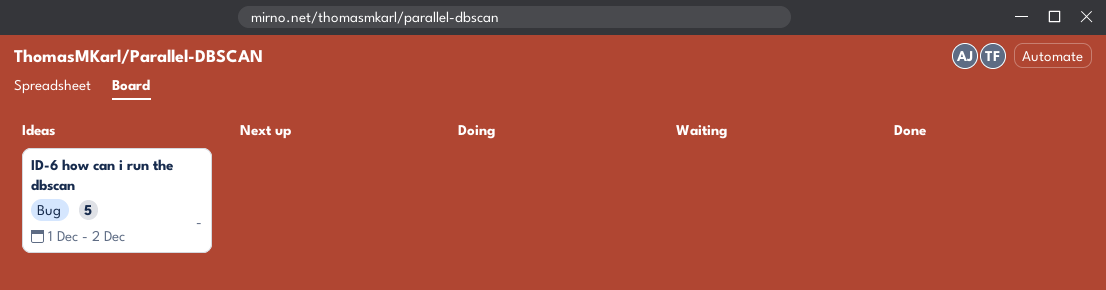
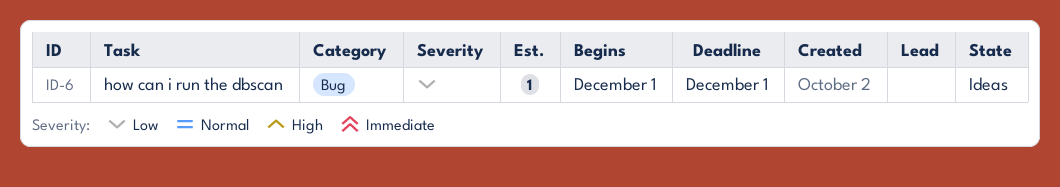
ID-6, estimate: 5 -> 1
ID-6, due: Dec 2 -> Dec 1

